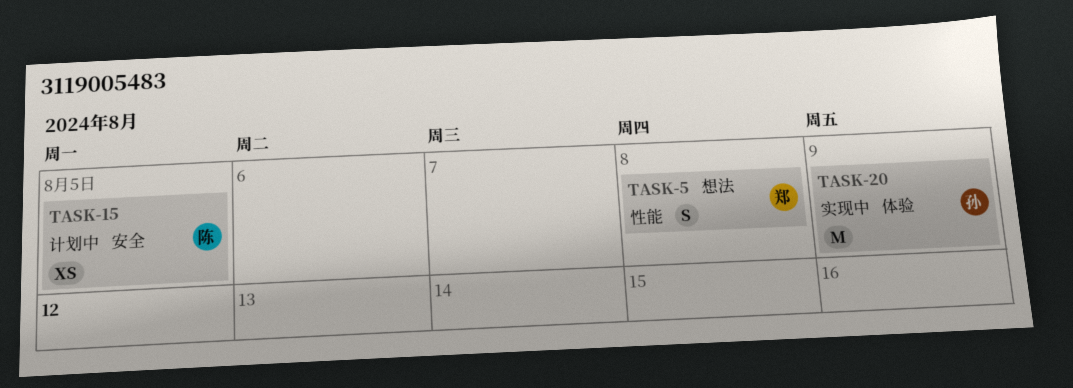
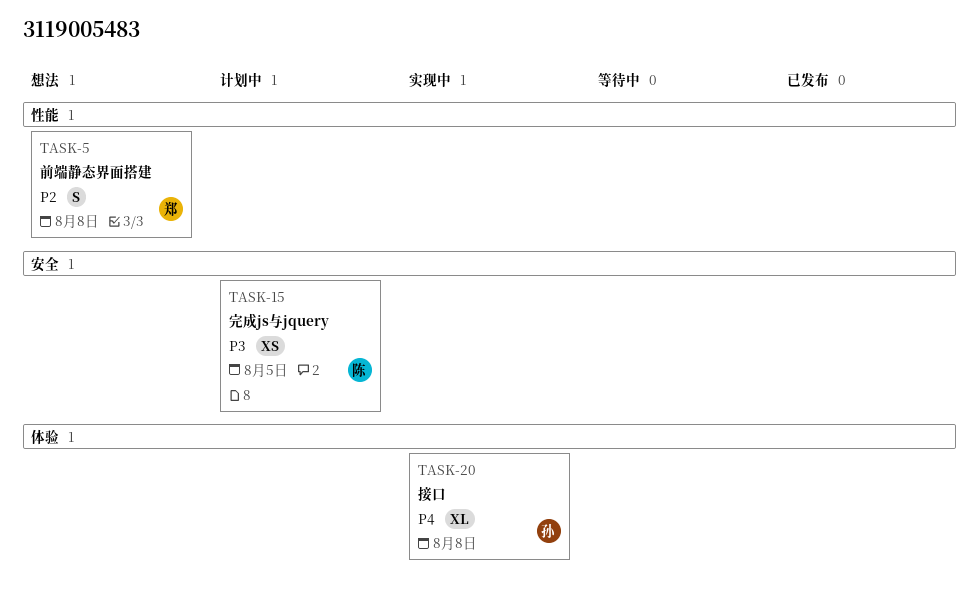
TASK-20, estimate: M -> XL
TASK-20, due: Aug 9 -> Aug 8

